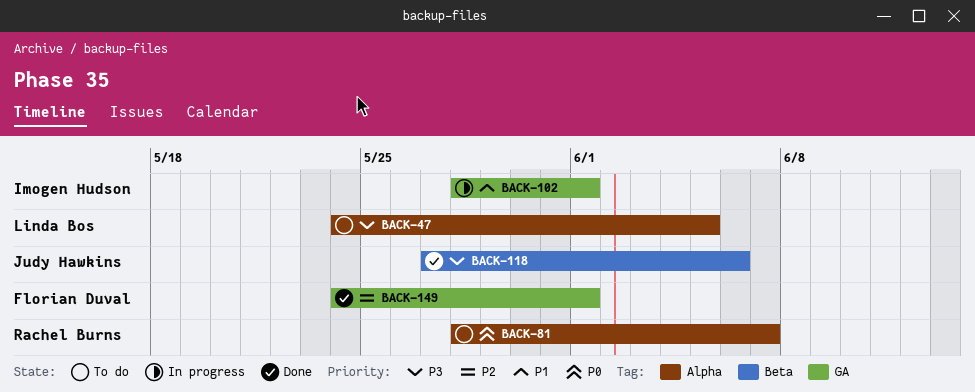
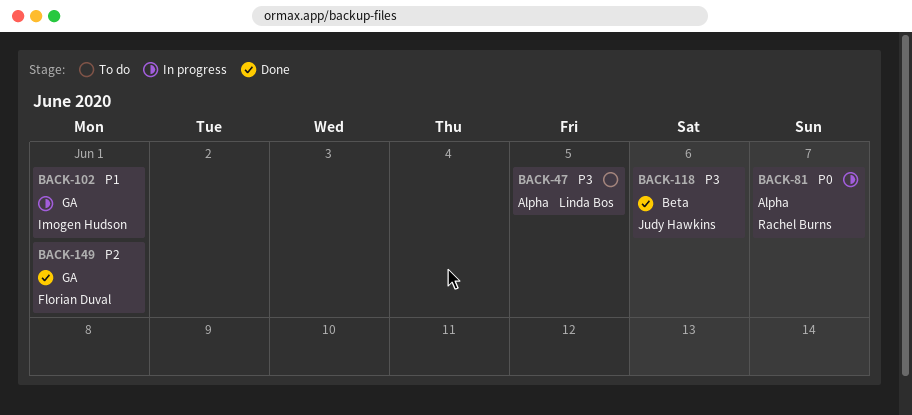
BACK-81, status: To do -> In progress

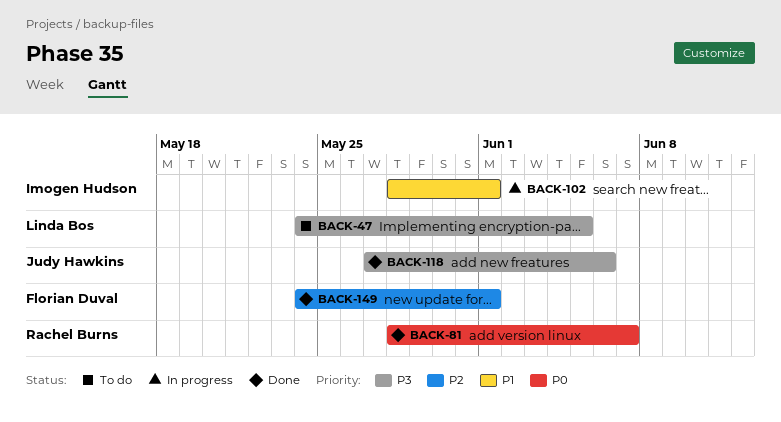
BACK-81, status: In progress -> Done

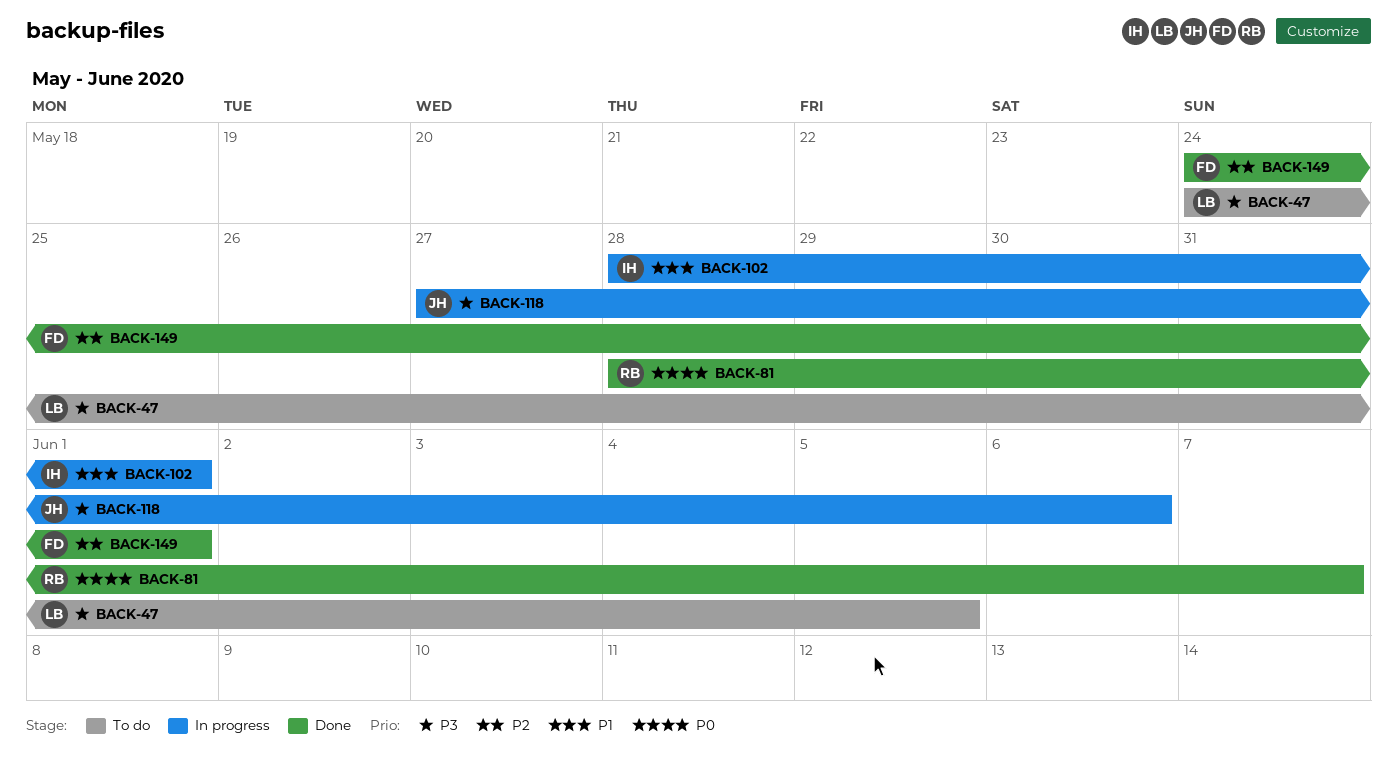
BACK-118, status: Done -> In progress

